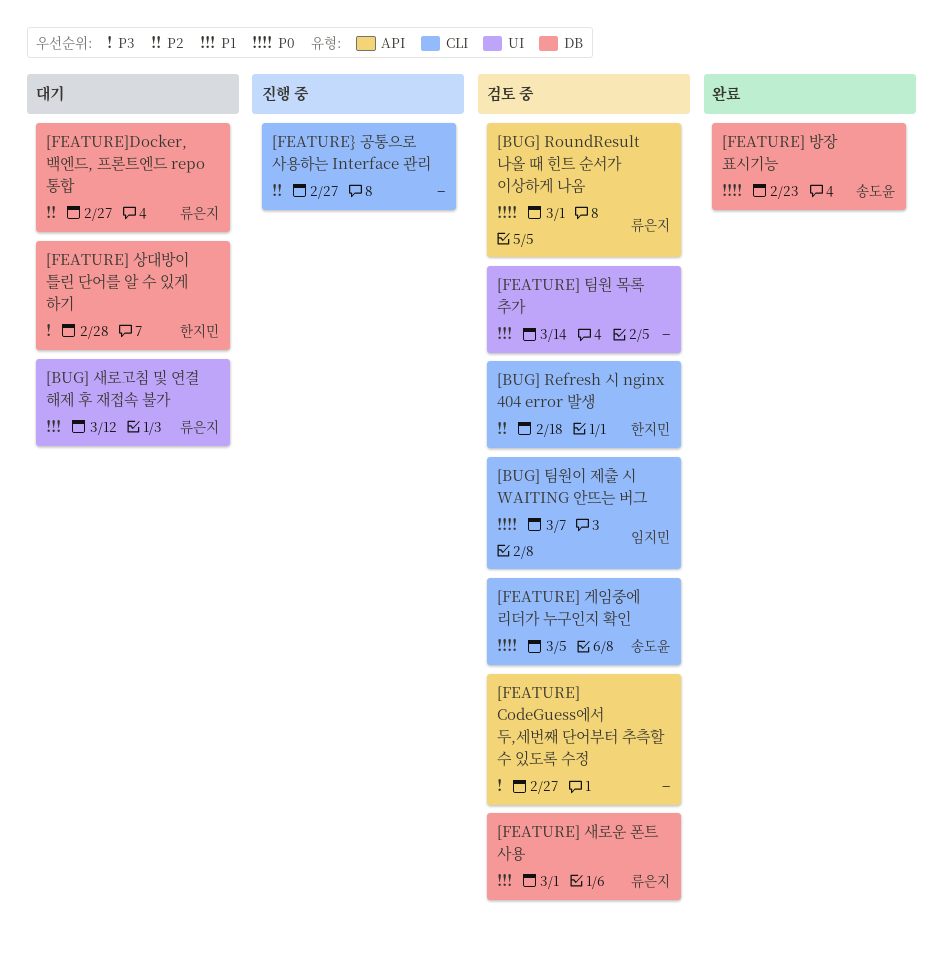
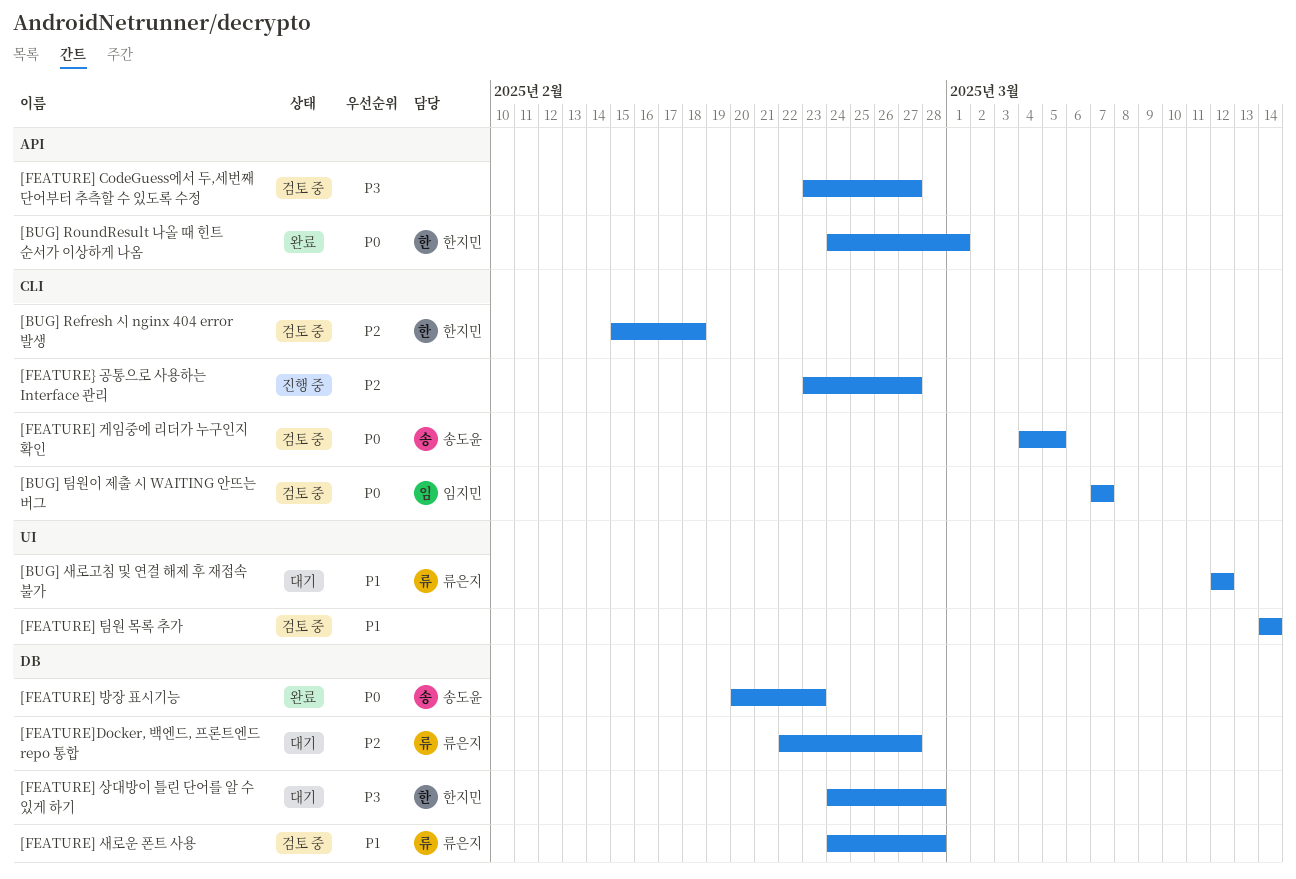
[BUG] RoundResult 나올 때 힌트 순서가 이상하게 나옴, status: 검토 중 -> 완료
[BUG] RoundResult 나올 때 힌트 순서가 이상하게 나옴, owner: 류은지 -> 한지민
[FEATURE] 새로운 폰트 사용, due: Mar 1 -> Feb 28

